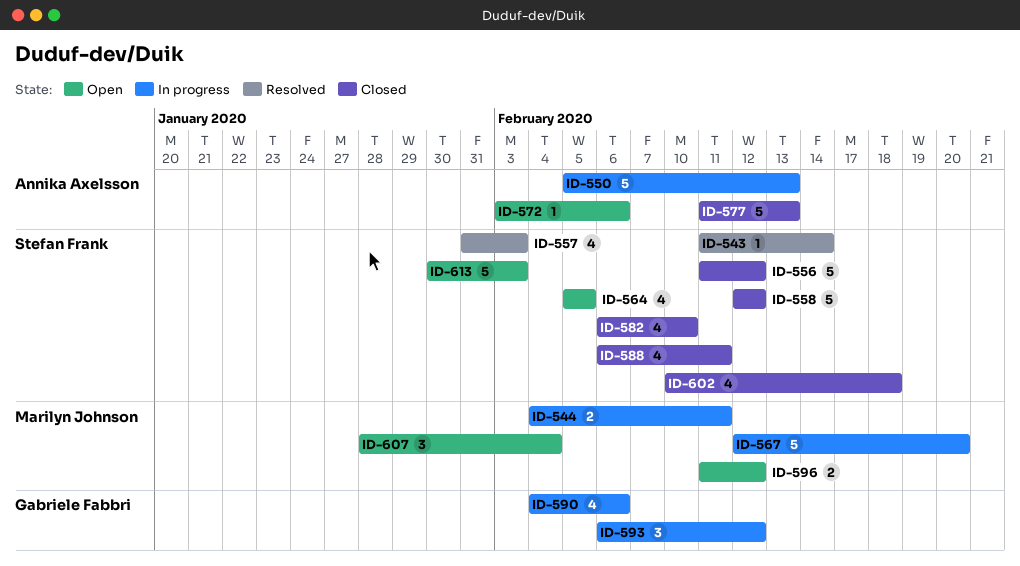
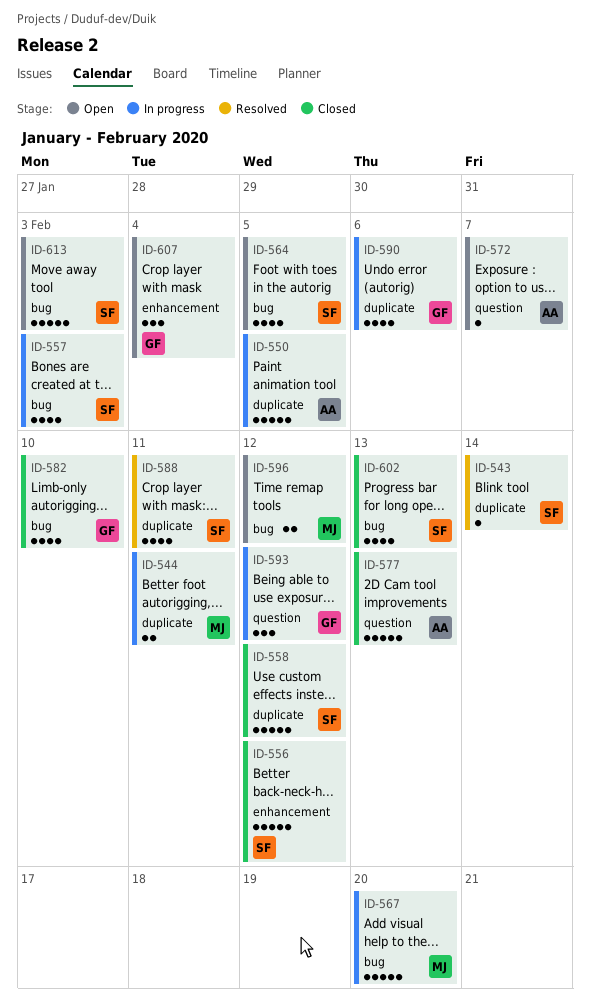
ID-550, due: Feb 13 -> Feb 5
ID-557, status: Resolved -> In progress
ID-572, due: Feb 6 -> Feb 7
ID-582, owner: Stefan Frank -> Gabriele Fabbri
ID-588, status: Closed -> Resolved
ID-602, due: Feb 18 -> Feb 13
ID-607, owner: Marilyn Johnson -> Gabriele Fabbri

